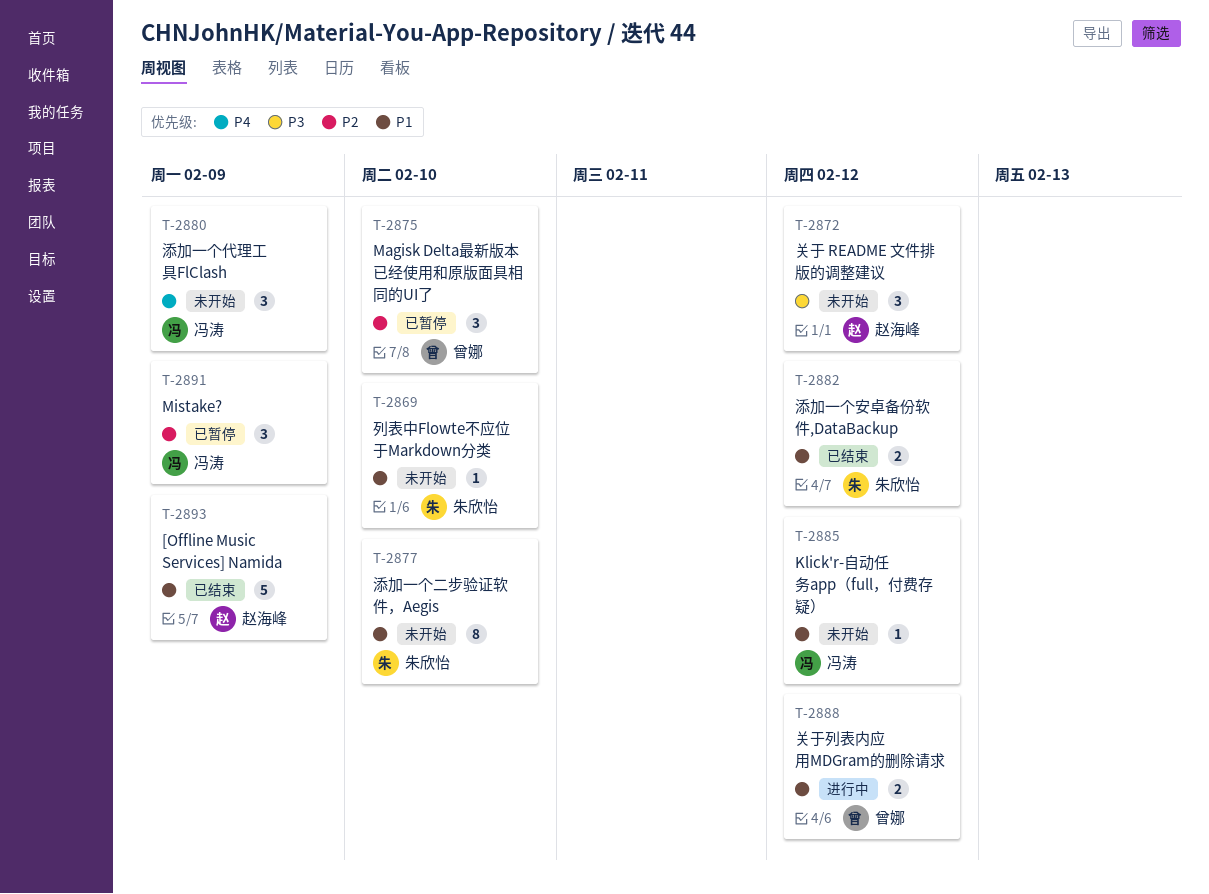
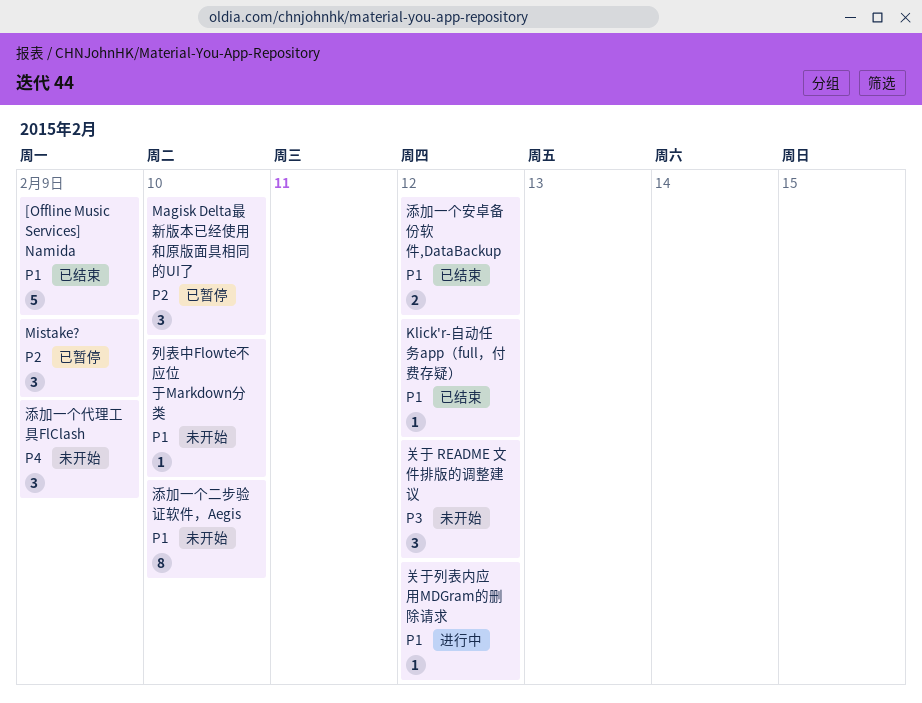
Klick'r-自动任务app（full，付费存疑）, status: 未开始 -> 已结束
关于列表内应用MDGram的删除请求, estimate: 2 -> 1

